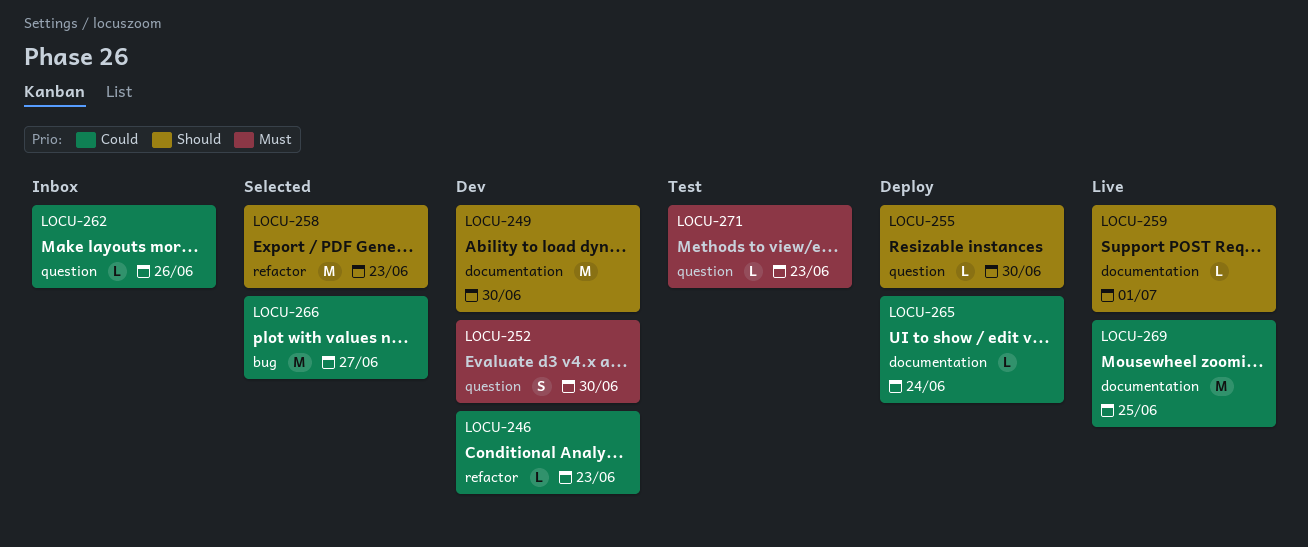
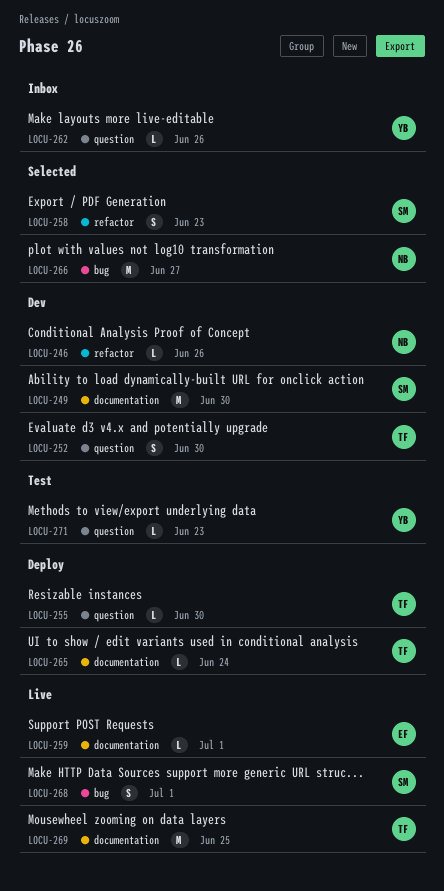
LOCU-246, due: Jun 23 -> Jun 26
LOCU-258, estimate: M -> S
LOCU-268: none -> present

